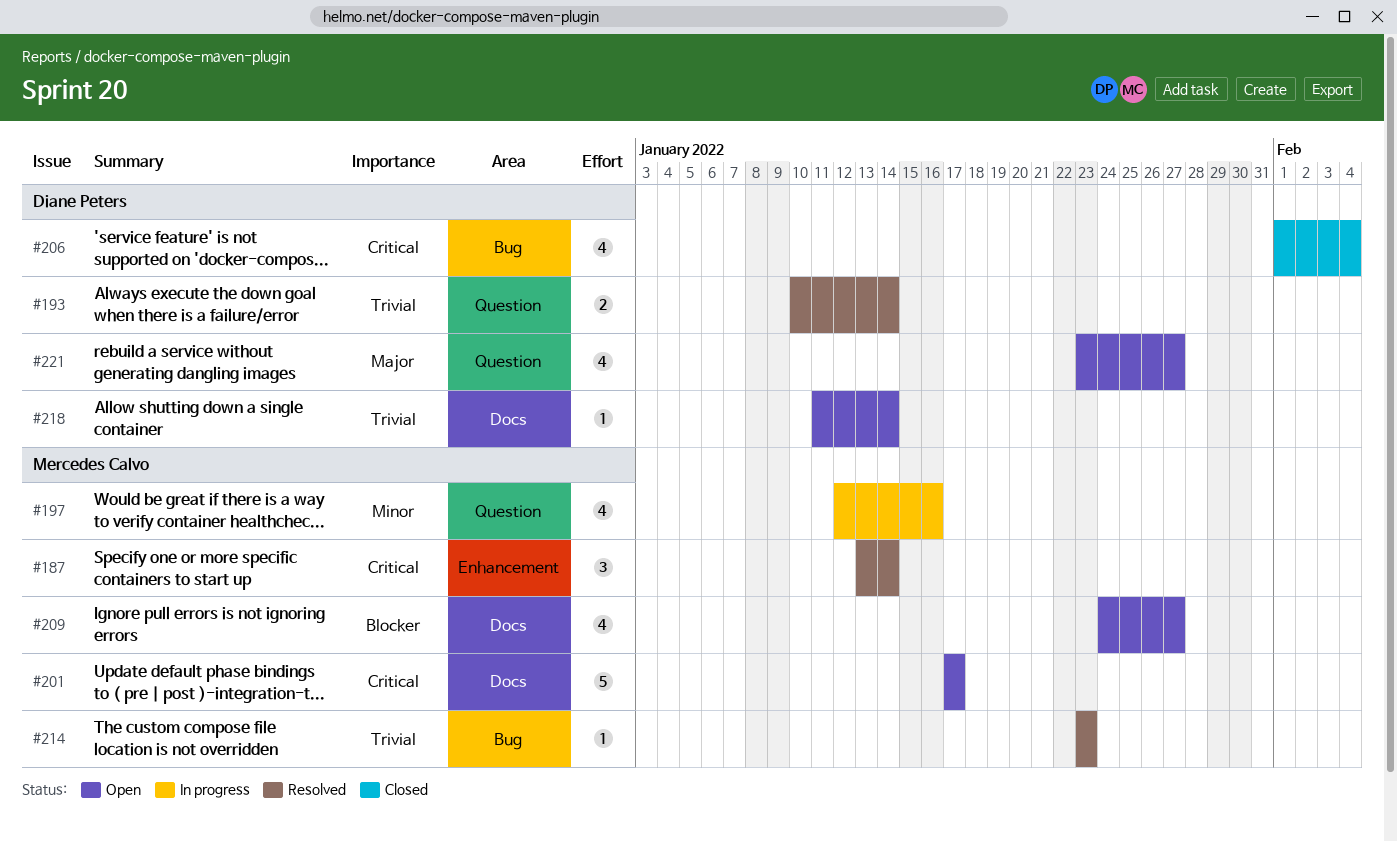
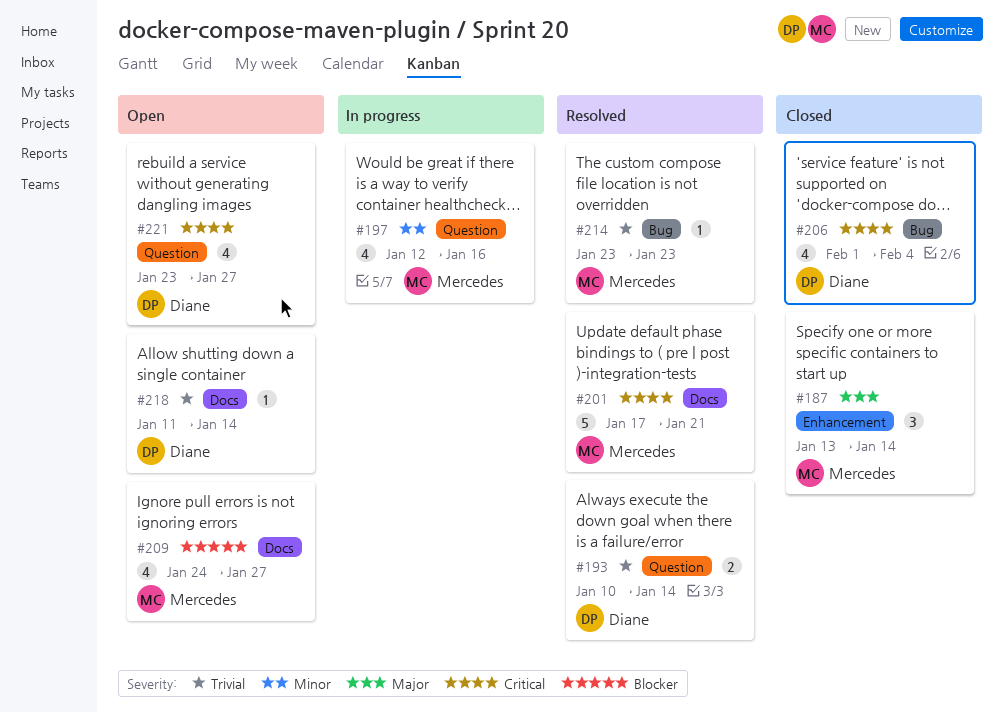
#187, status: Resolved -> Closed
#187, priority: Critical -> Major
#201, status: Open -> Resolved
#201, due: Jan 17 -> Jan 21
#221, priority: Major -> Critical

